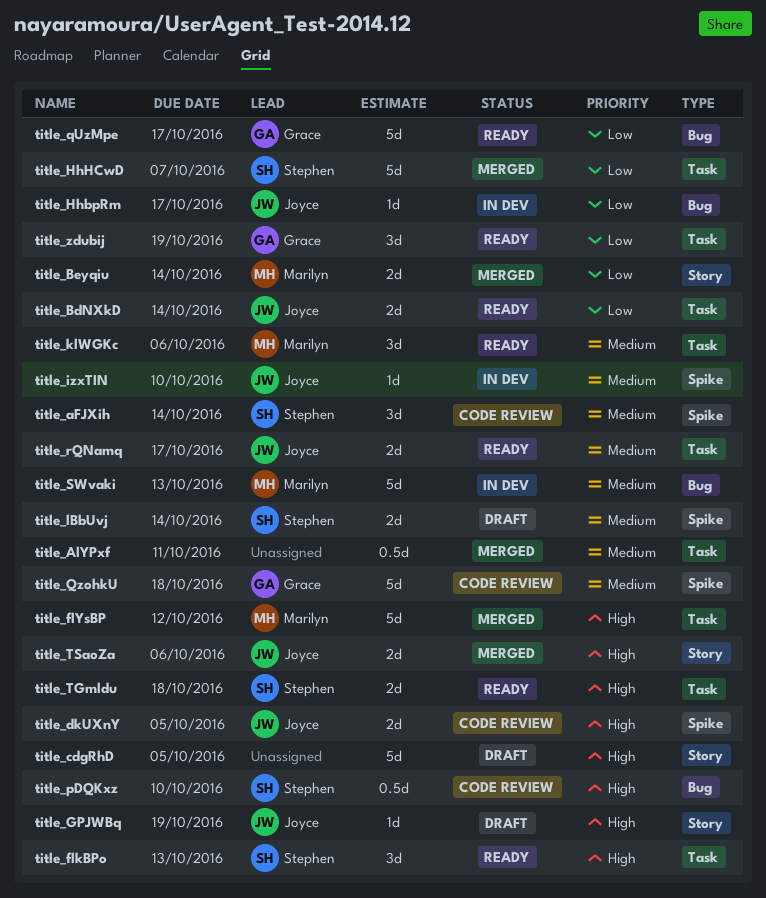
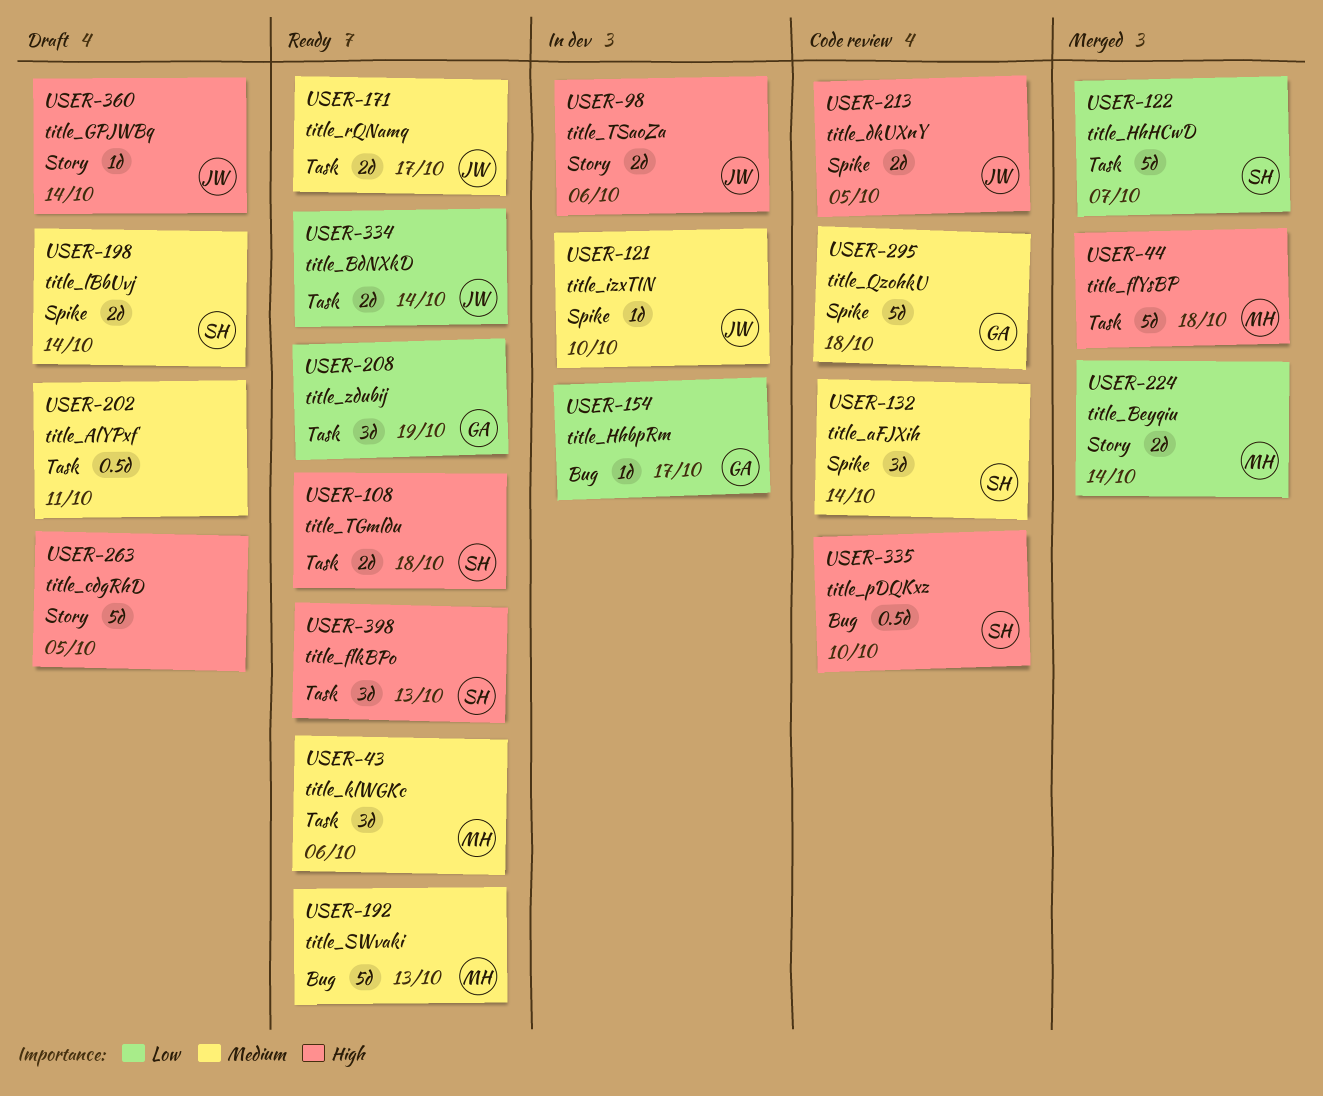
title_AlYPxf, status: Merged -> Draft
title_flYsBP, due: Oct 12 -> Oct 18
title_GPJWBq, due: Oct 19 -> Oct 14
title_HhbpRm, owner: Joyce -> Grace
title_qUzMpe: present -> none
title_SWvaki, status: In dev -> Ready
title_TSaoZa, status: Merged -> In dev

